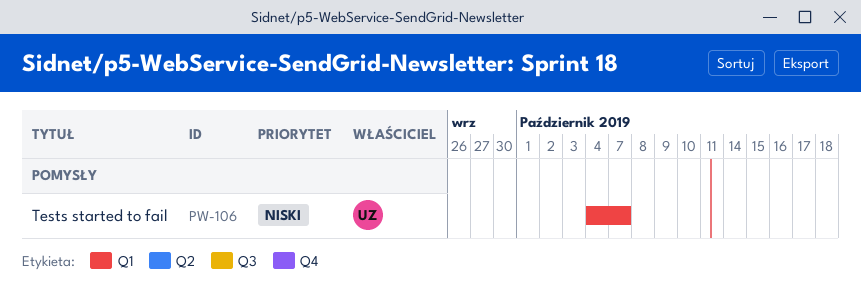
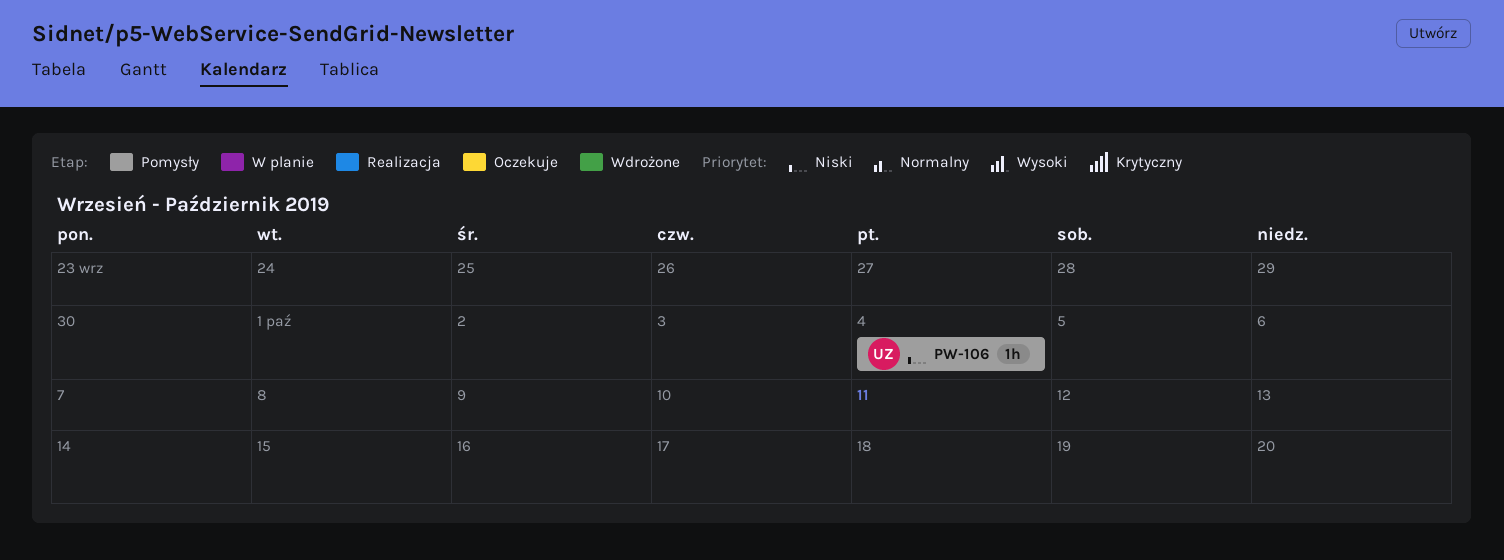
PW-106, due: Oct 7 -> Oct 4

